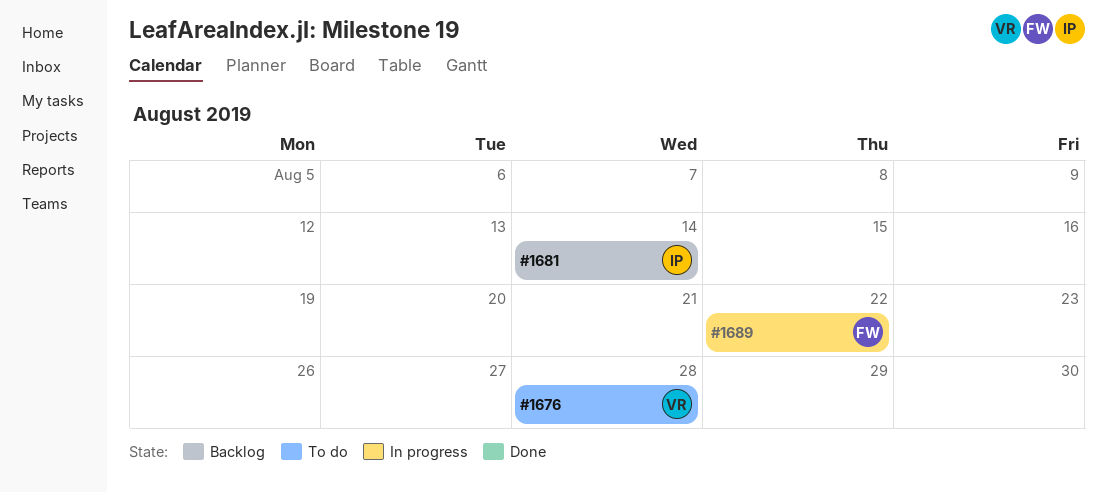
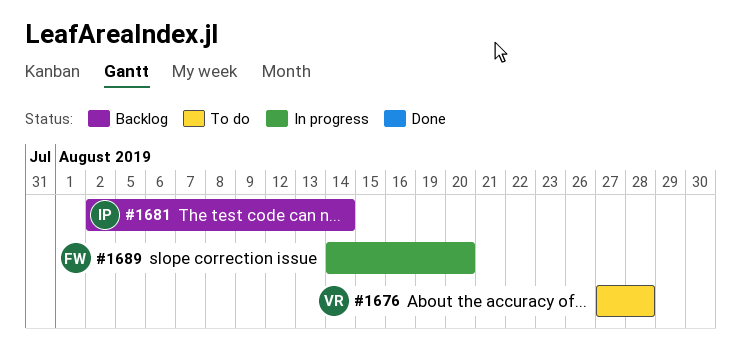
#1689, due: Aug 22 -> Aug 20

